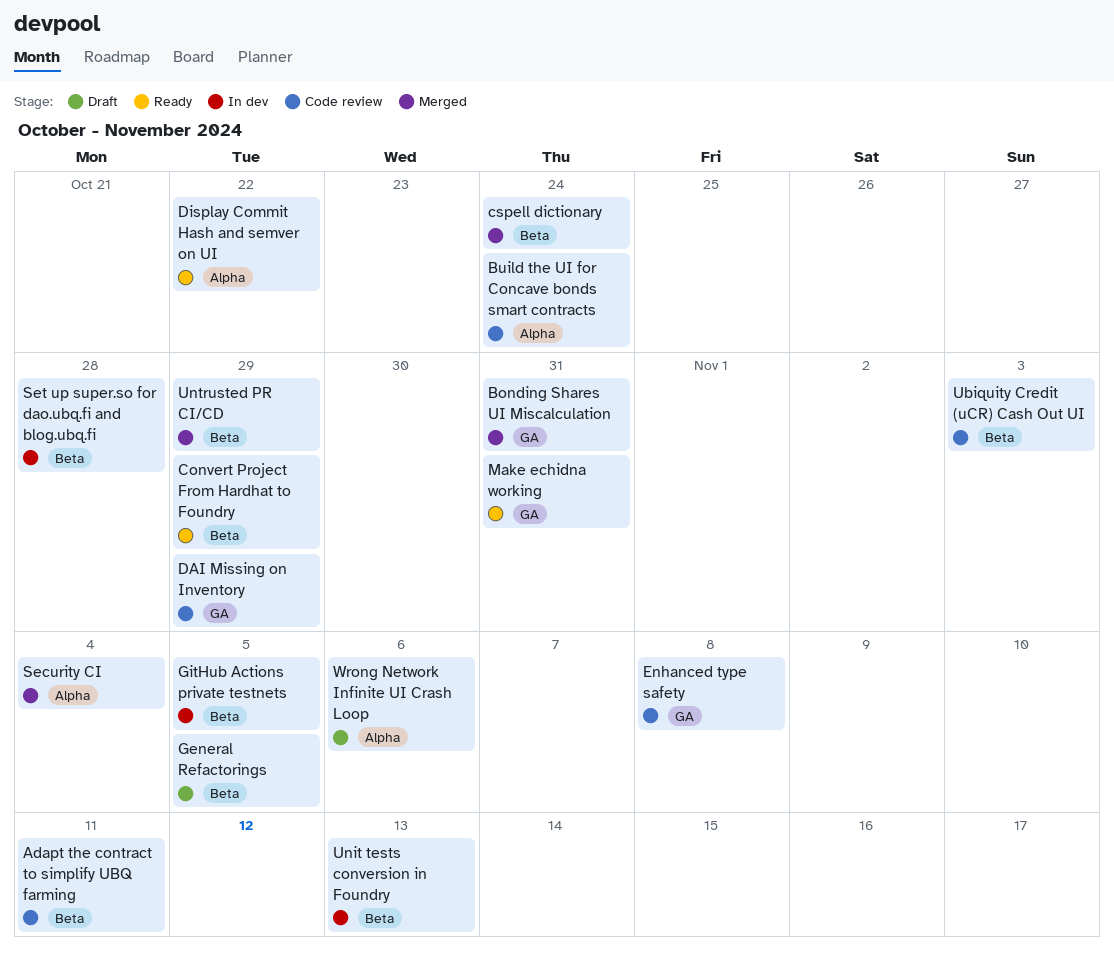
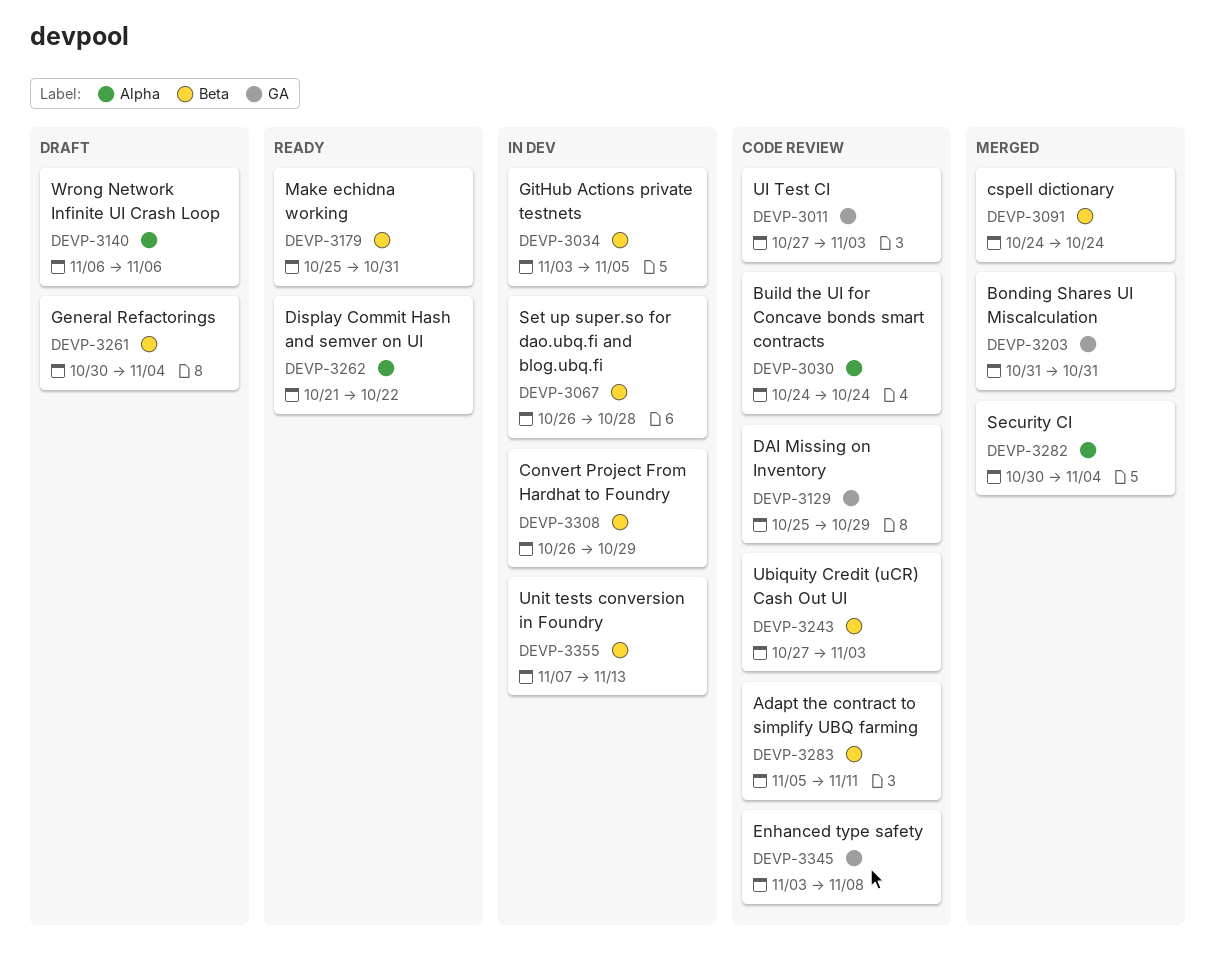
Convert Project From Hardhat to Foundry, status: Ready -> In dev
General Refactorings, due: Nov 5 -> Nov 4
Make echidna working, label: GA -> Beta
UI Test CI: none -> present
Untrusted PR CI/CD: present -> none

